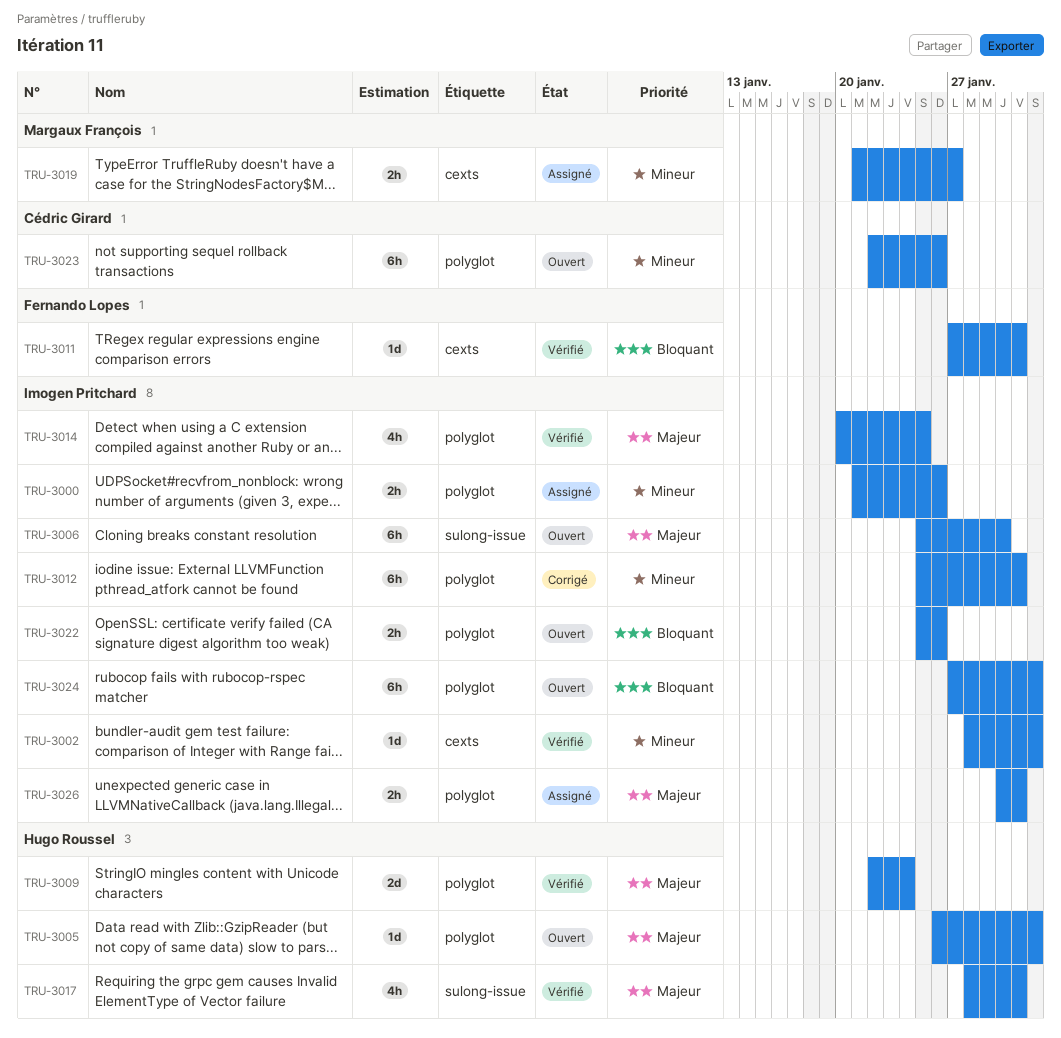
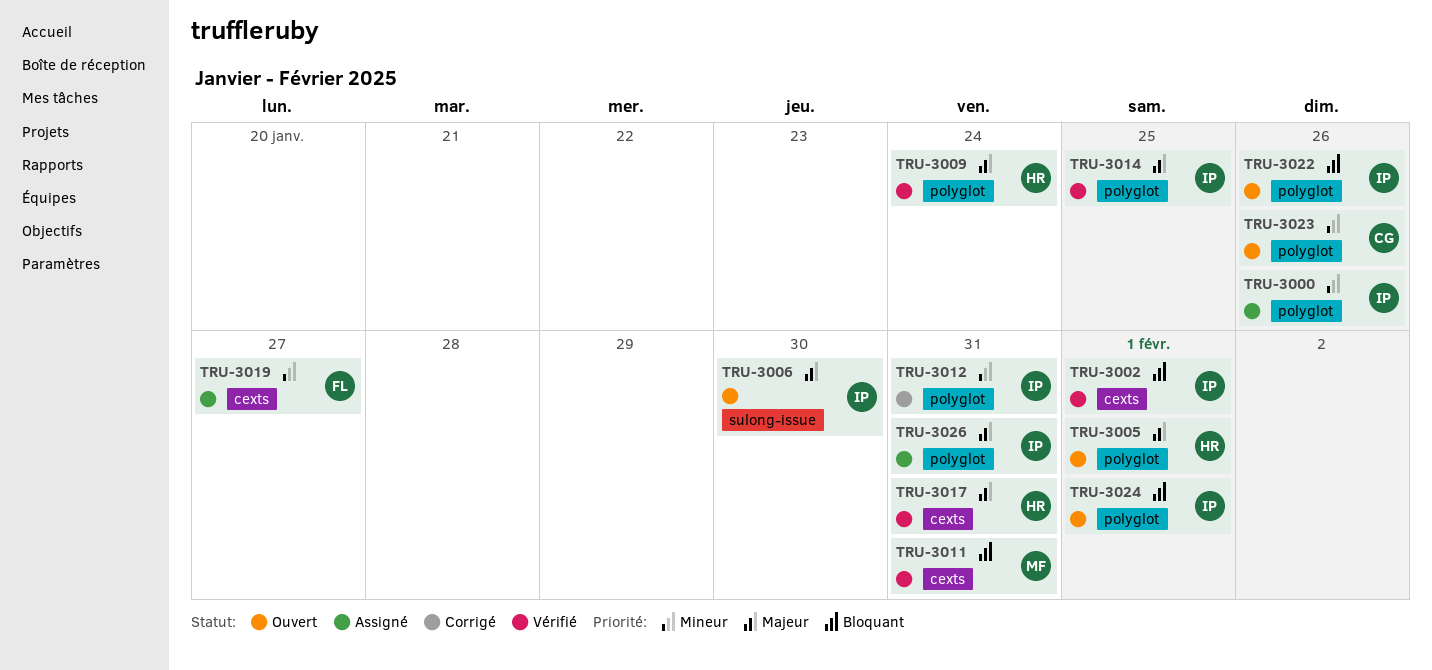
TRU-3002, priority: Mineur -> Bloquant
TRU-3011, owner: Fernando Lopes -> Margaux François
TRU-3017, label: sulong-issue -> cexts
TRU-3019, owner: Margaux François -> Fernando Lopes

